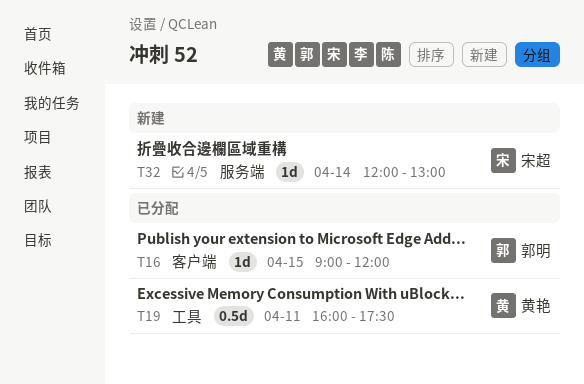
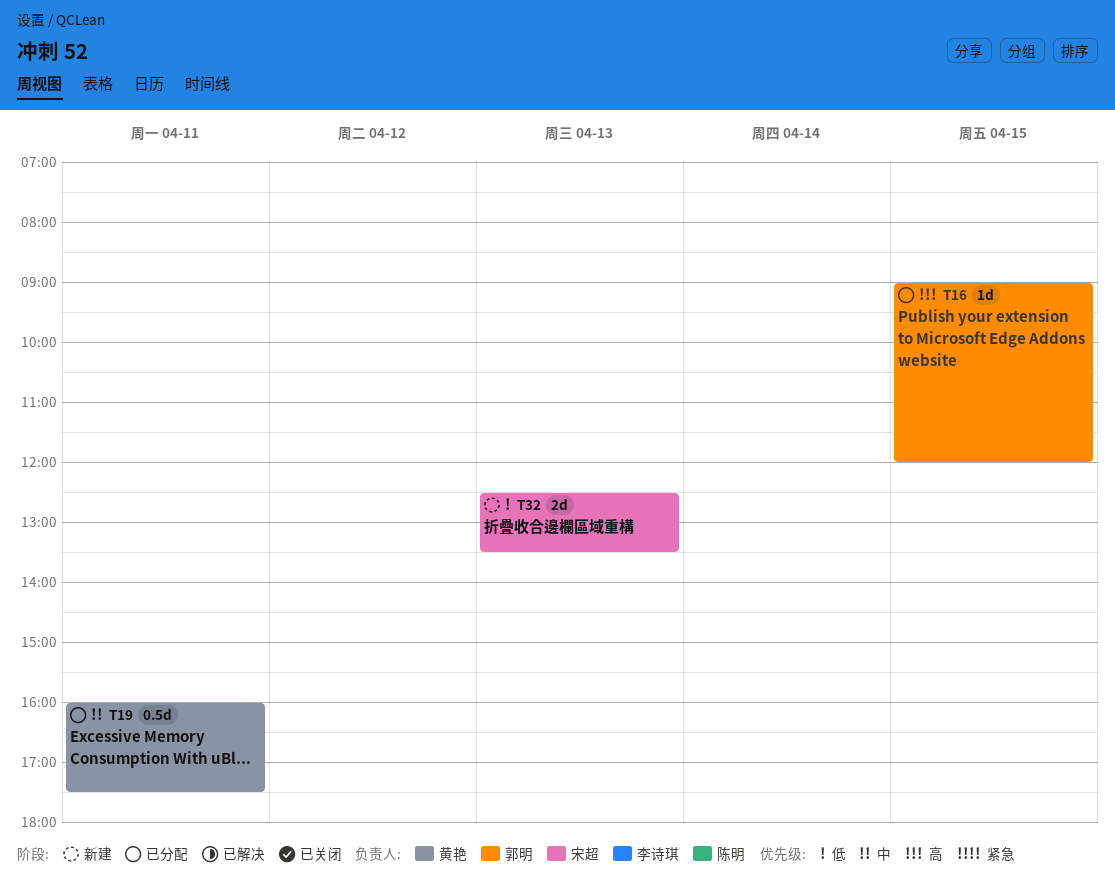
T32, estimate: 1d -> 2d
T32, day: Apr 14 -> Apr 13
T32, begins: 12:00 -> 12:30
T32, ends: 13:00 -> 13:30

